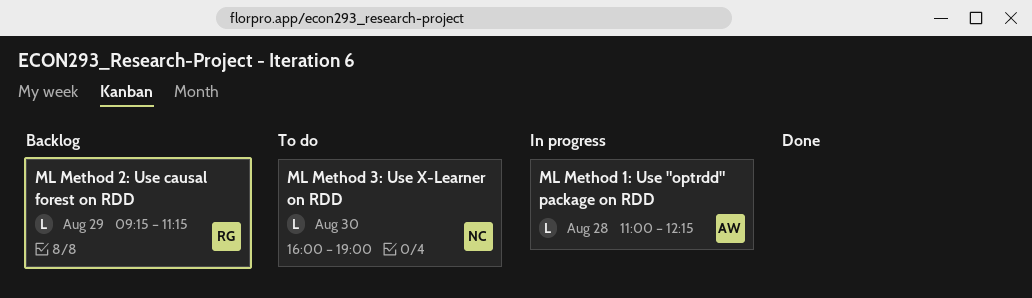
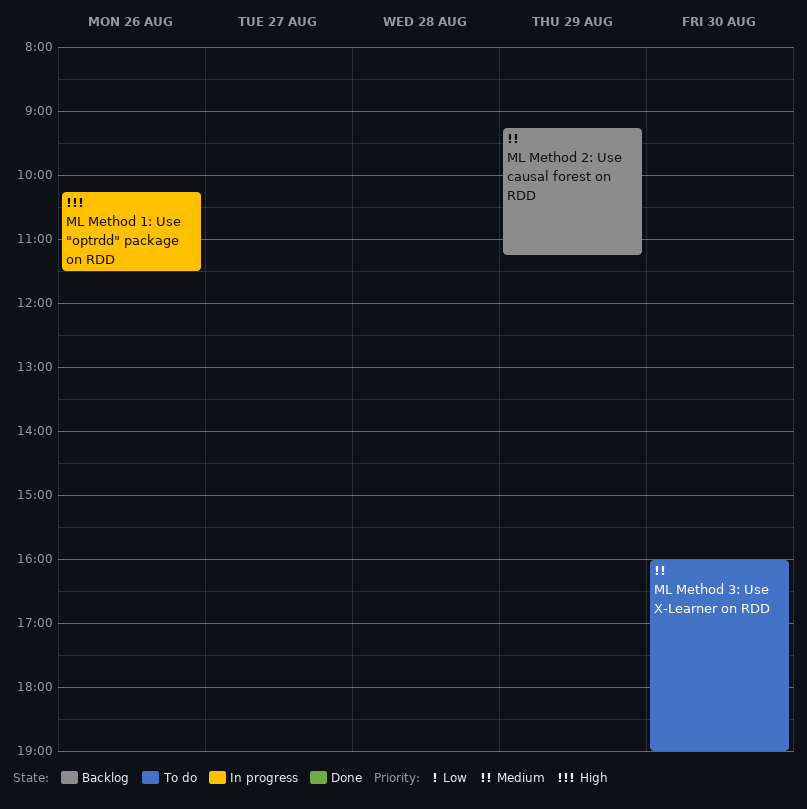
ML Method 1: Use "optrdd" package on RDD, day: Aug 28 -> Aug 26
ML Method 1: Use "optrdd" package on RDD, begins: 11:00 -> 10:15
ML Method 1: Use "optrdd" package on RDD, ends: 12:15 -> 11:30

